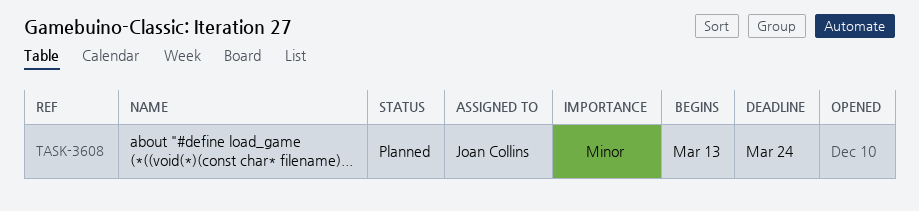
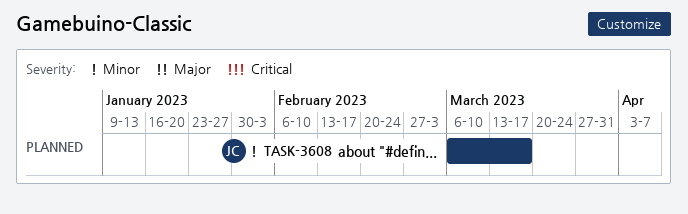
TASK-3608, start: Mar 13 -> Mar 6
TASK-3608, due: Mar 24 -> Mar 17

